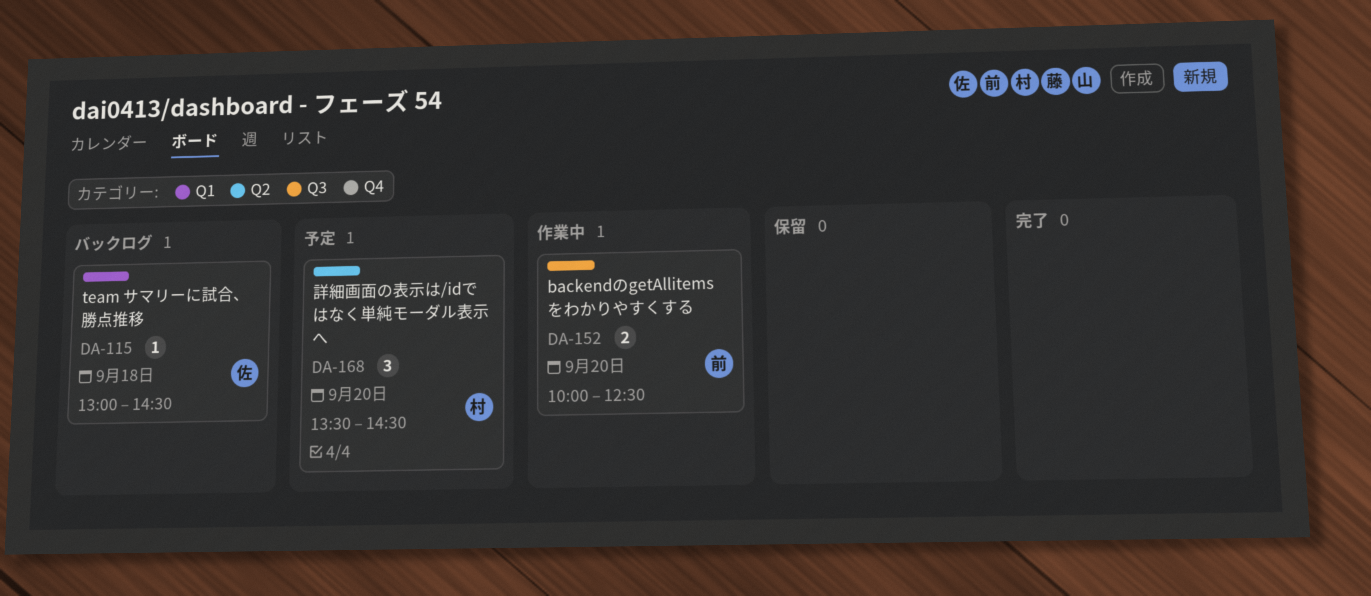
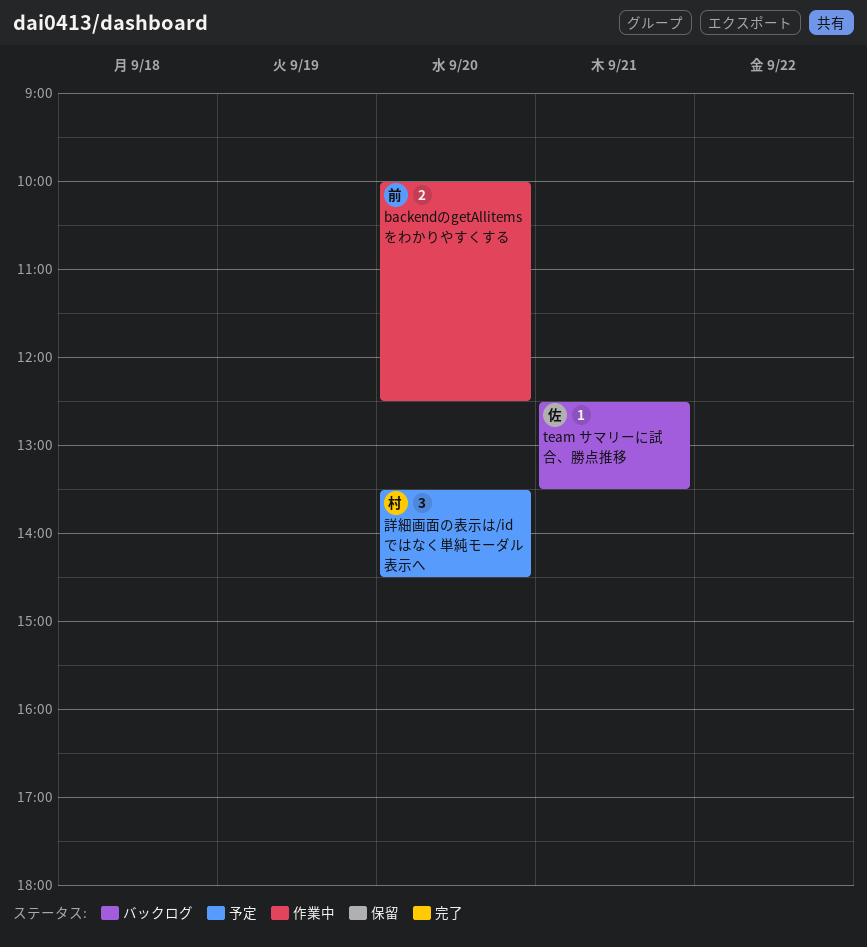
team サマリーに試合、勝点推移, day: Sep 18 -> Sep 21
team サマリーに試合、勝点推移, begins: 13:00 -> 12:30
team サマリーに試合、勝点推移, ends: 14:30 -> 13:30

